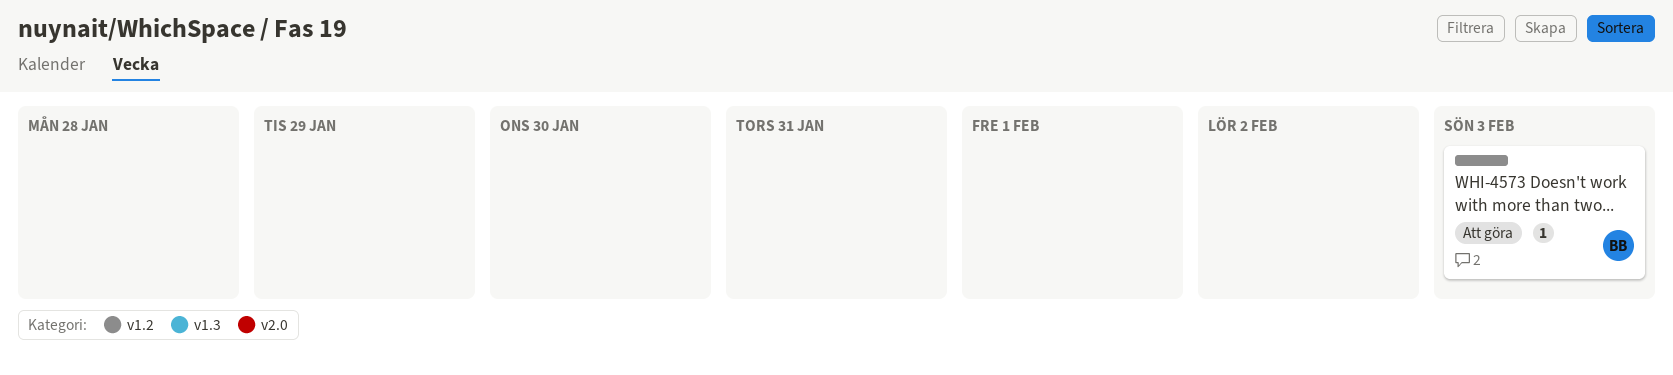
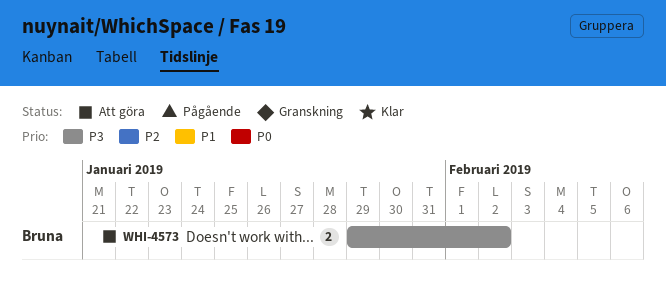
WHI-4573, estimate: 1 -> 2
WHI-4573, due: Feb 3 -> Feb 2

